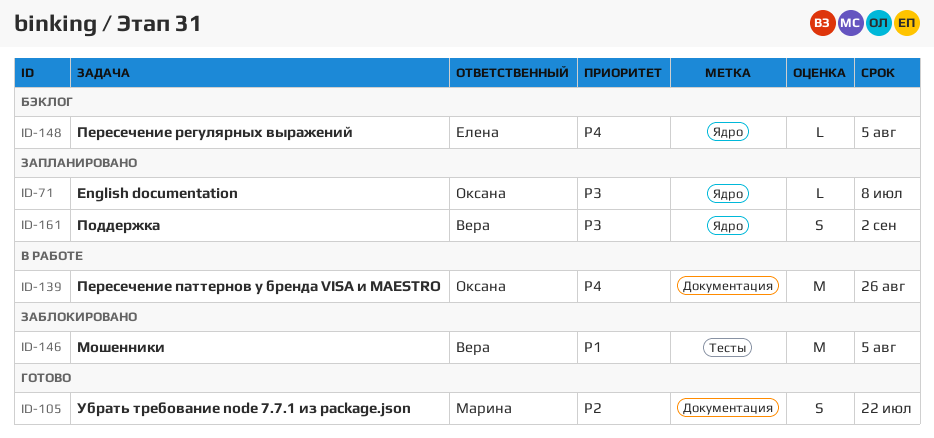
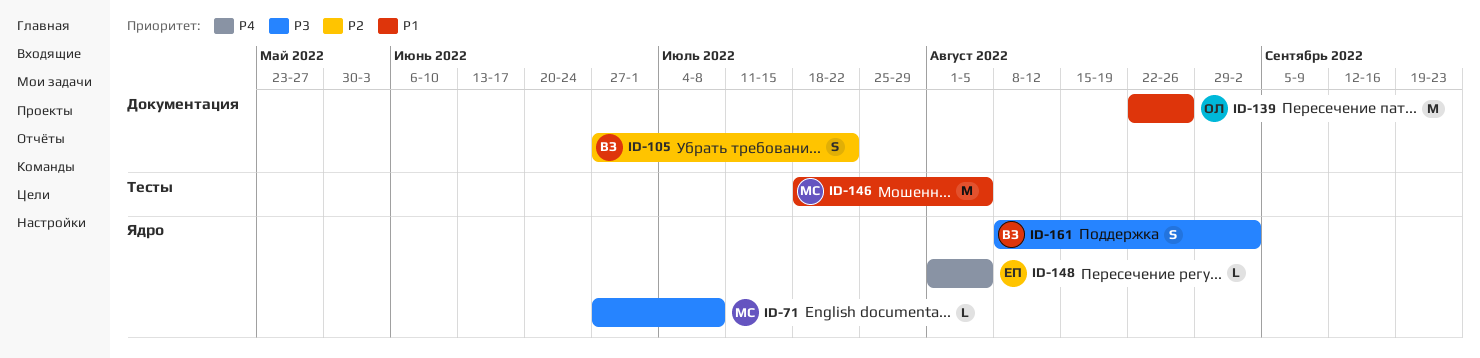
ID-71, owner: Оксана -> Марина
ID-105, owner: Марина -> Вера
ID-139, priority: P4 -> P1
ID-146, owner: Вера -> Марина

